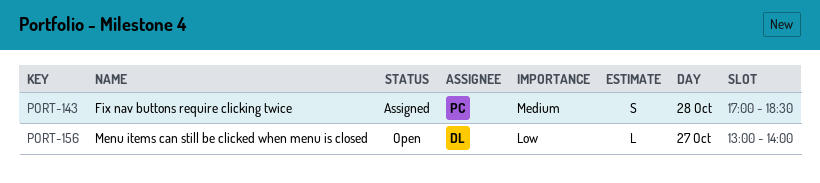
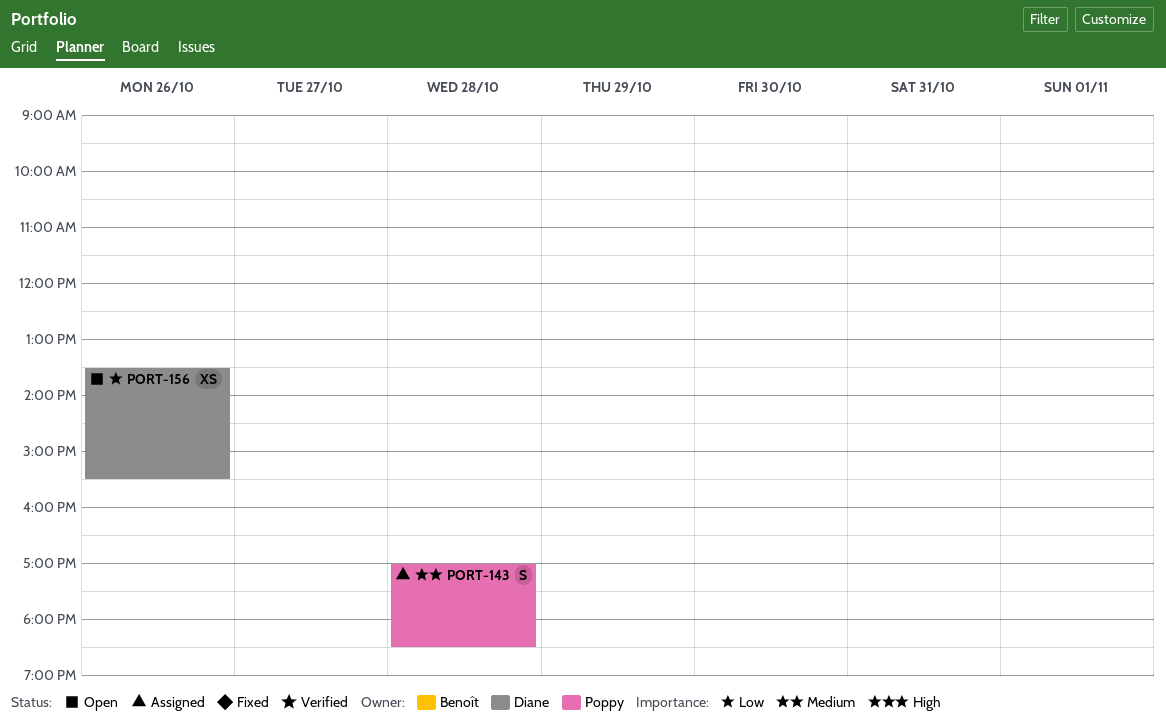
PORT-156, estimate: L -> XS
PORT-156, day: Oct 27 -> Oct 26
PORT-156, begins: 13:00 -> 13:30
PORT-156, ends: 14:00 -> 15:30

